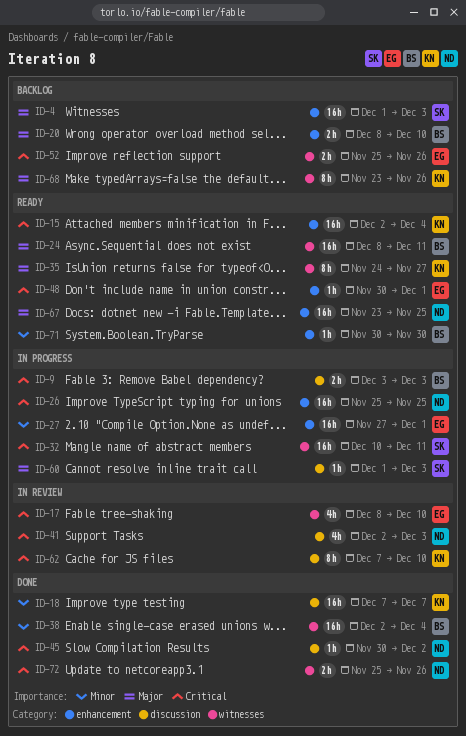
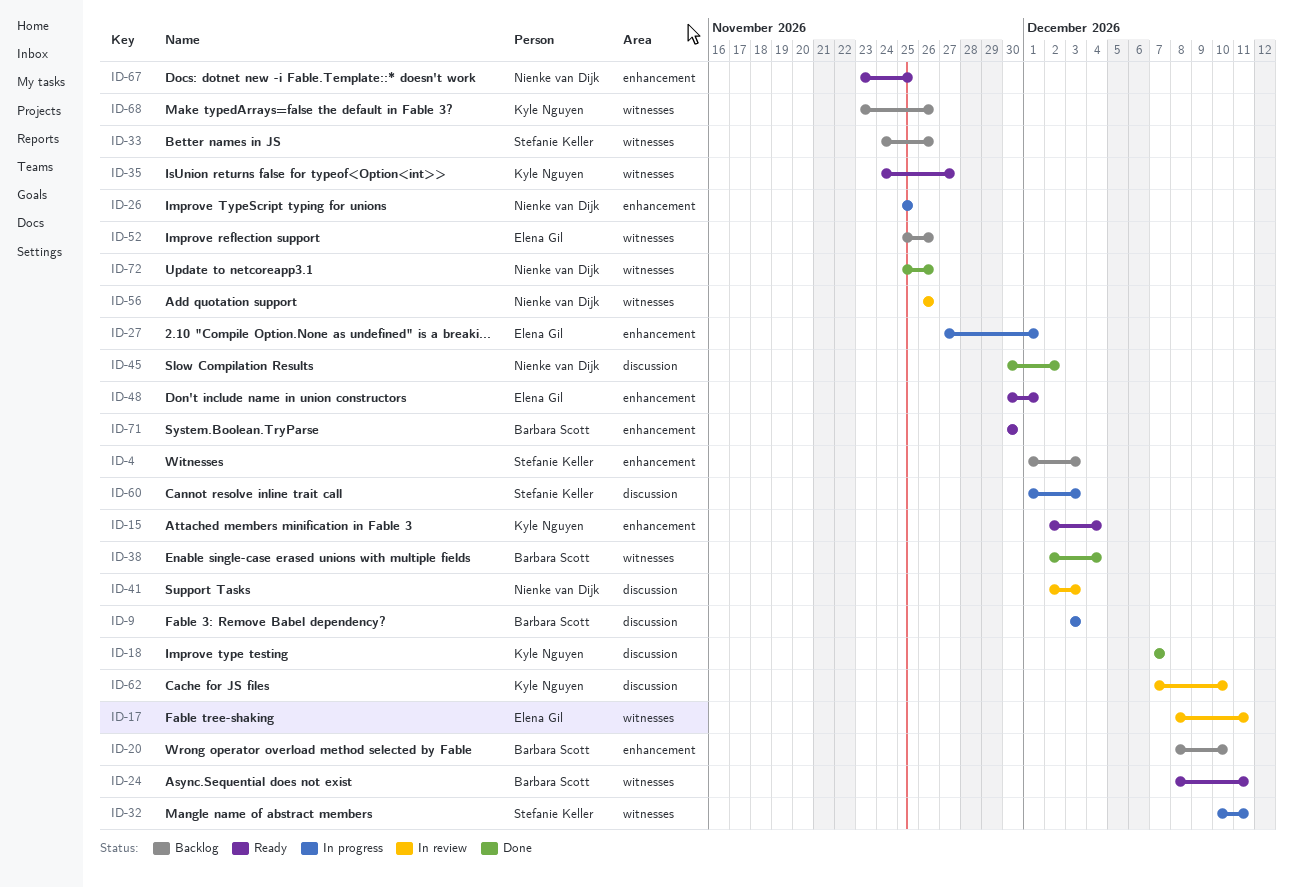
ID-17, due: Dec 10 -> Dec 11
ID-33: none -> present
ID-56: none -> present

